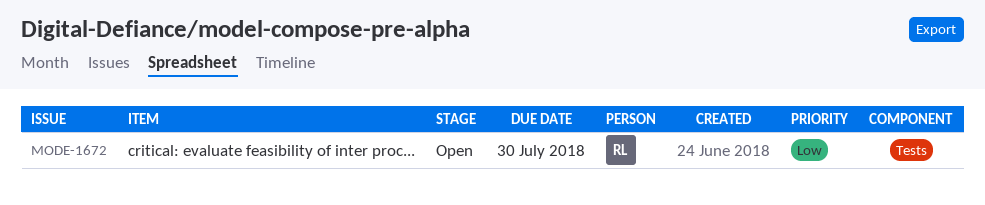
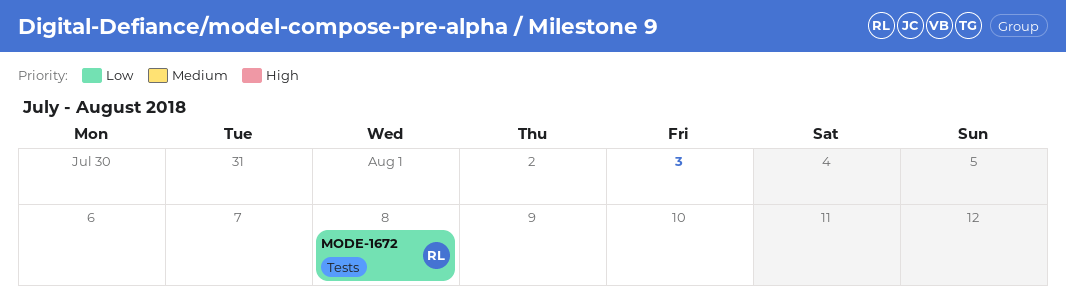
MODE-1672, due: Jul 30 -> Aug 8

